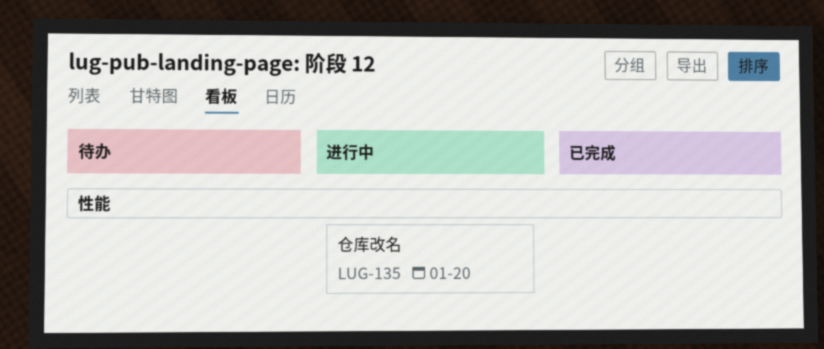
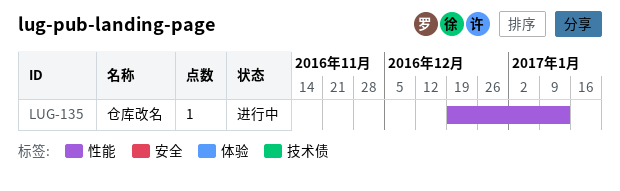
LUG-135, due: Jan 20 -> Jan 13

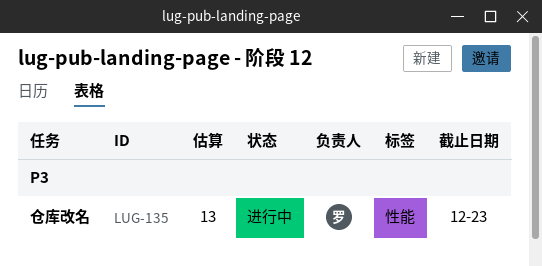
LUG-135, estimate: 1 -> 13
LUG-135, due: Jan 13 -> Dec 23

